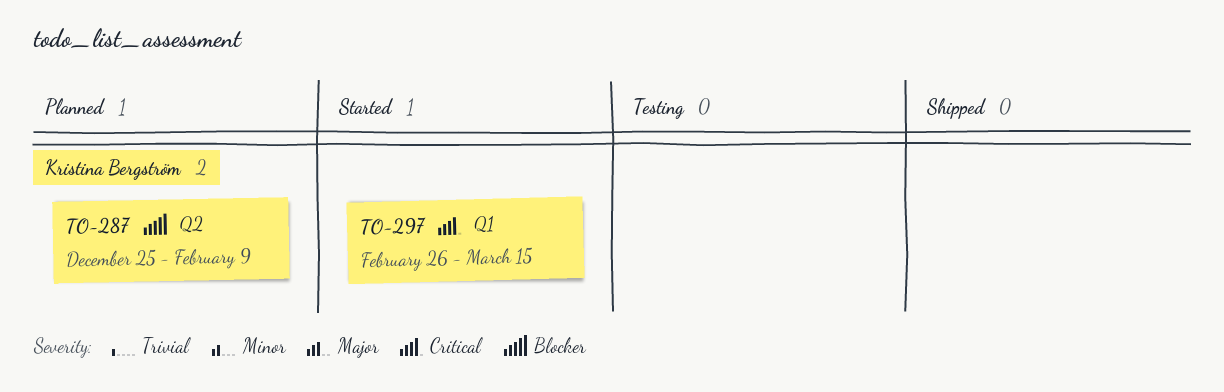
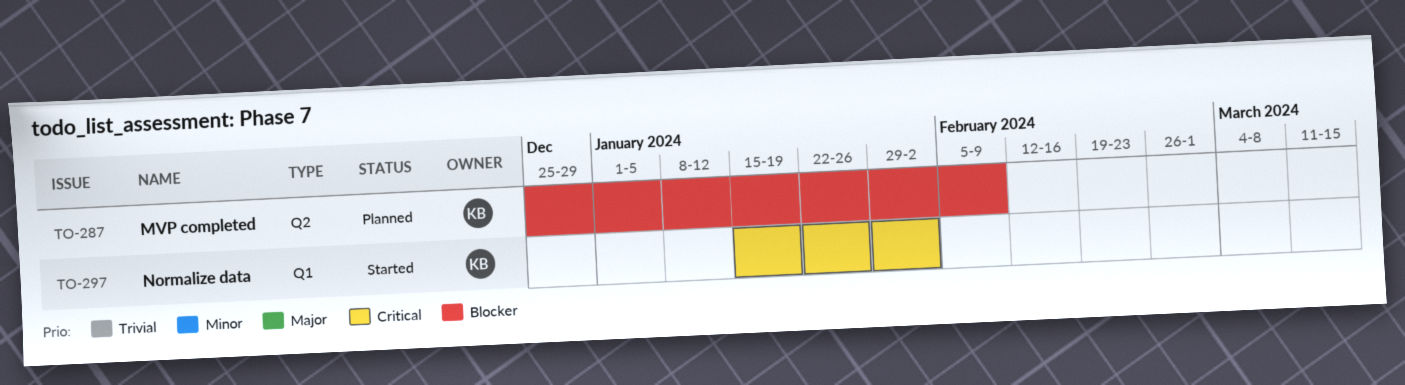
TO-297, start: Feb 26 -> Jan 15
TO-297, due: Mar 15 -> Feb 2

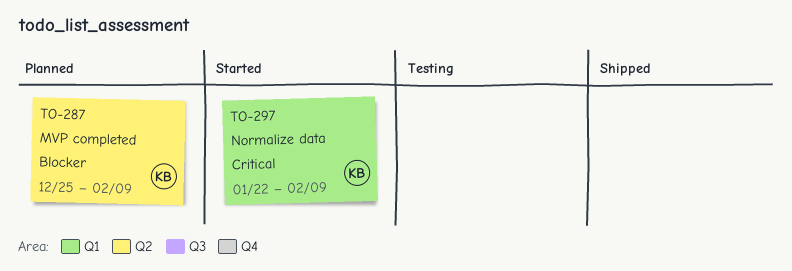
TO-297, start: Jan 15 -> Jan 22
TO-297, due: Feb 2 -> Feb 9

